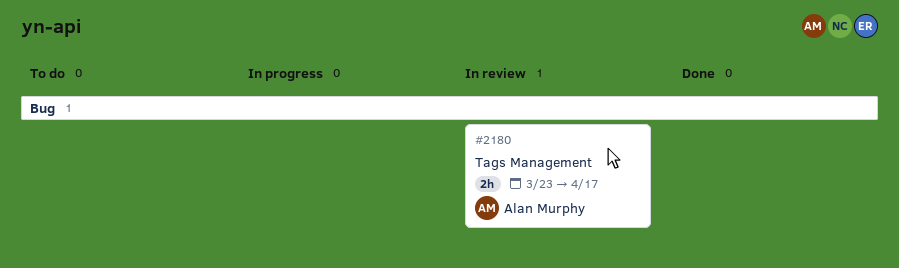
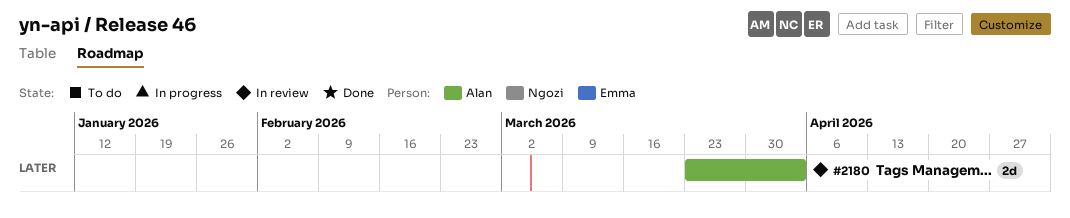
#2180, estimate: 2h -> 2d
#2180, due: Apr 17 -> Apr 3

